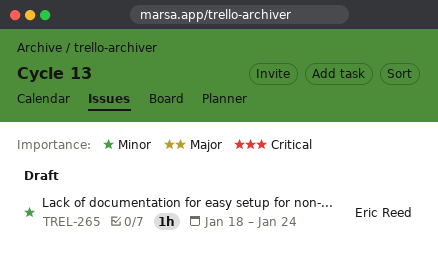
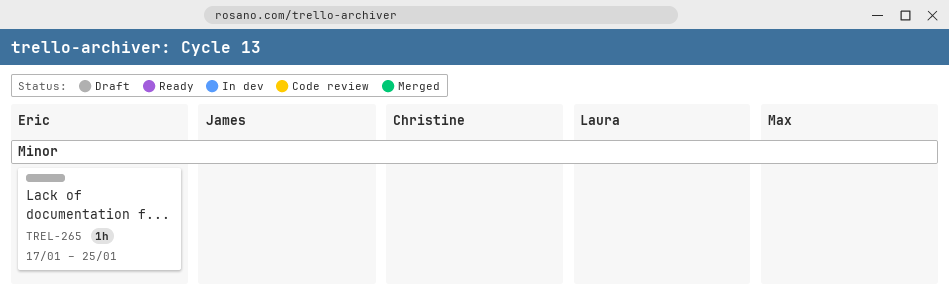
TREL-265, start: Jan 18 -> Jan 17
TREL-265, due: Jan 24 -> Jan 25

